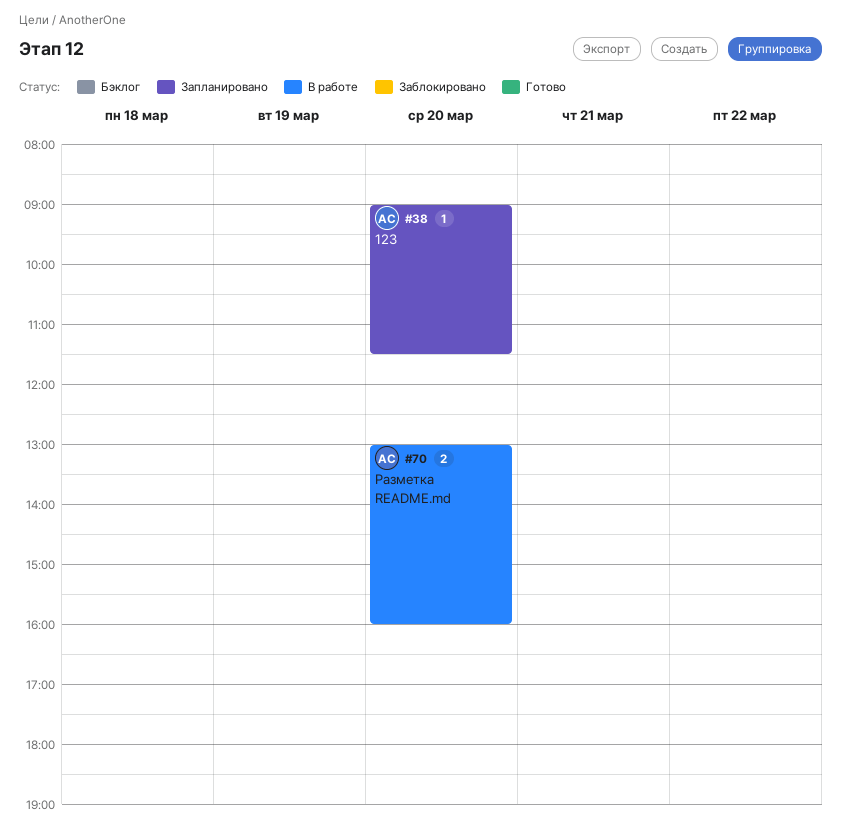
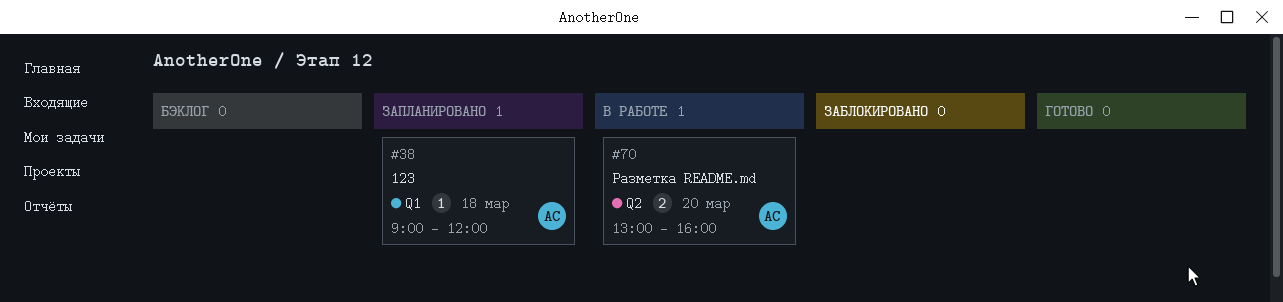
#38, day: Mar 20 -> Mar 18
#38, ends: 11:30 -> 12:00

